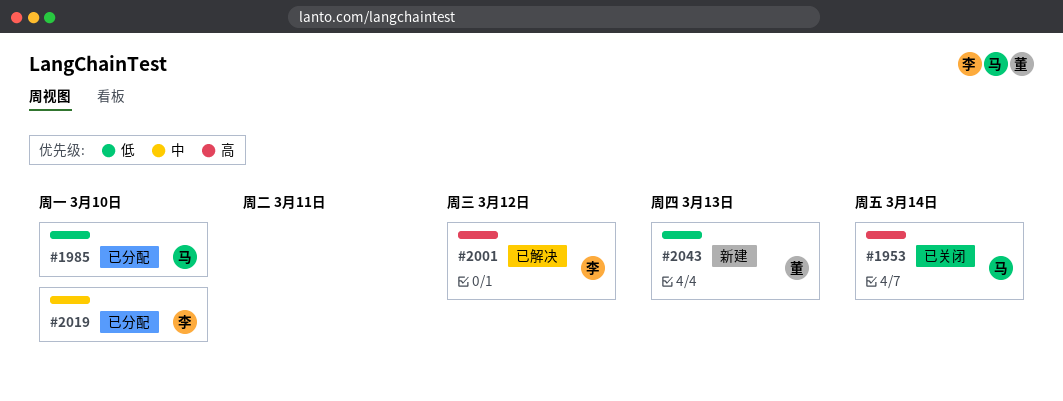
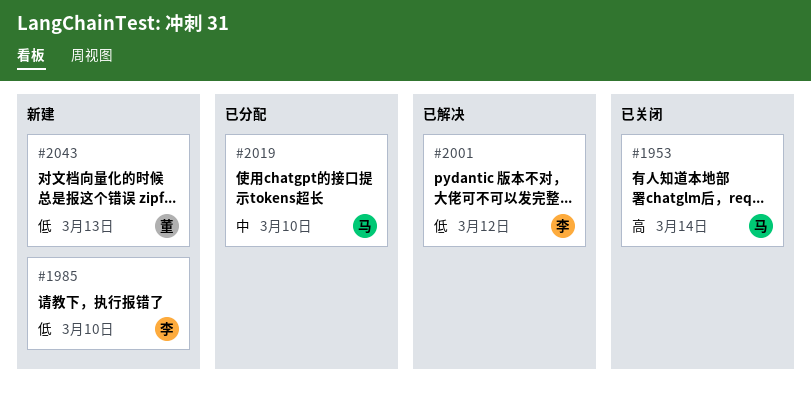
#1985, status: 已分配 -> 新建
#1985, owner: 马 -> 李
#2001, priority: 高 -> 低
#2019, owner: 李 -> 马

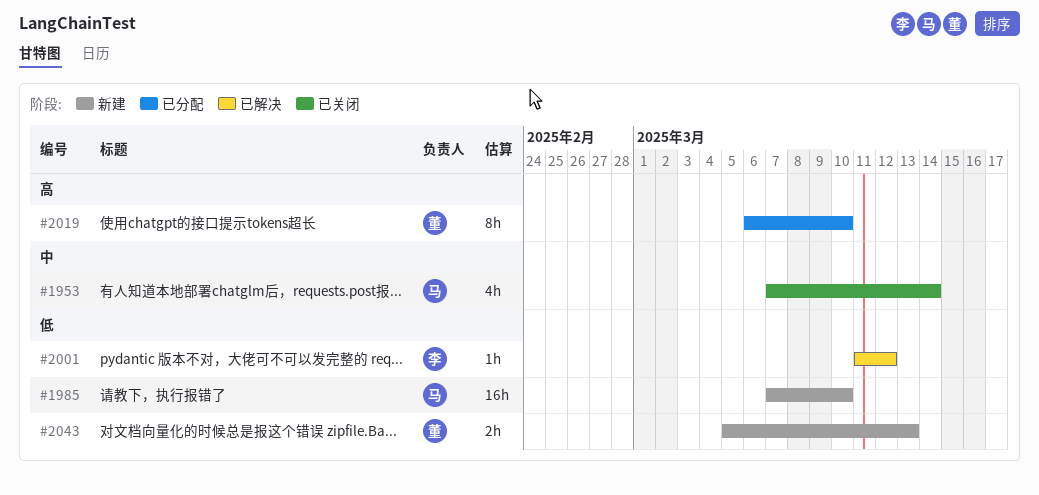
#1953, priority: 高 -> 中
#1985, owner: 李 -> 马
#2019, owner: 马 -> 董
#2019, priority: 中 -> 高

